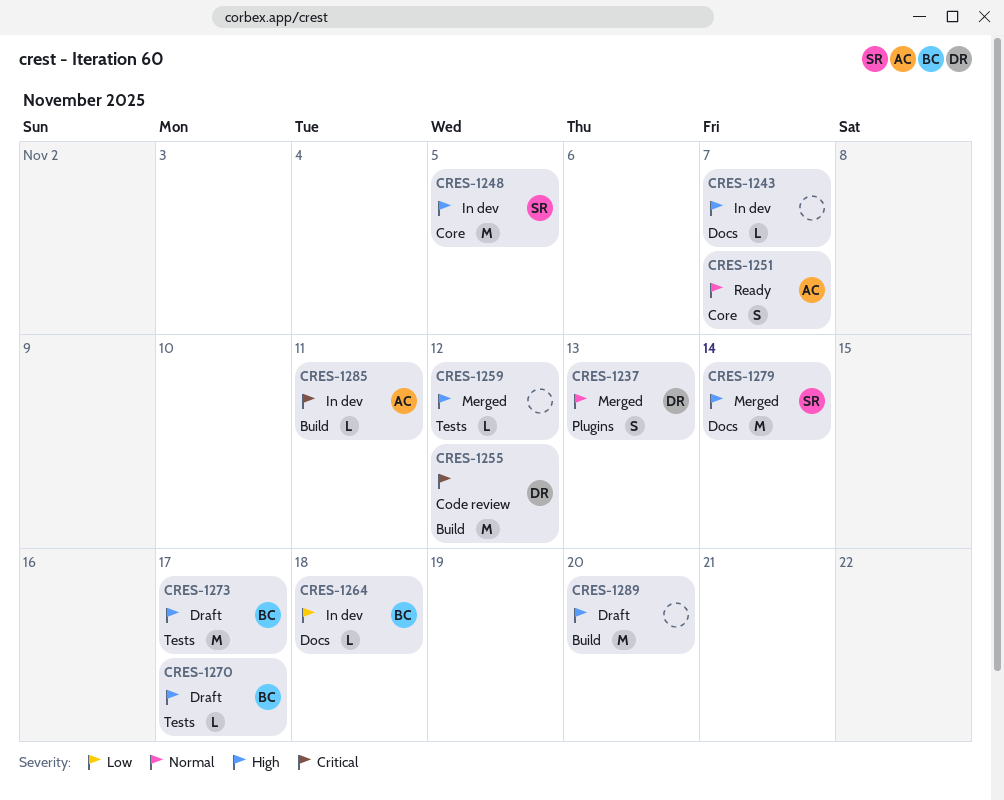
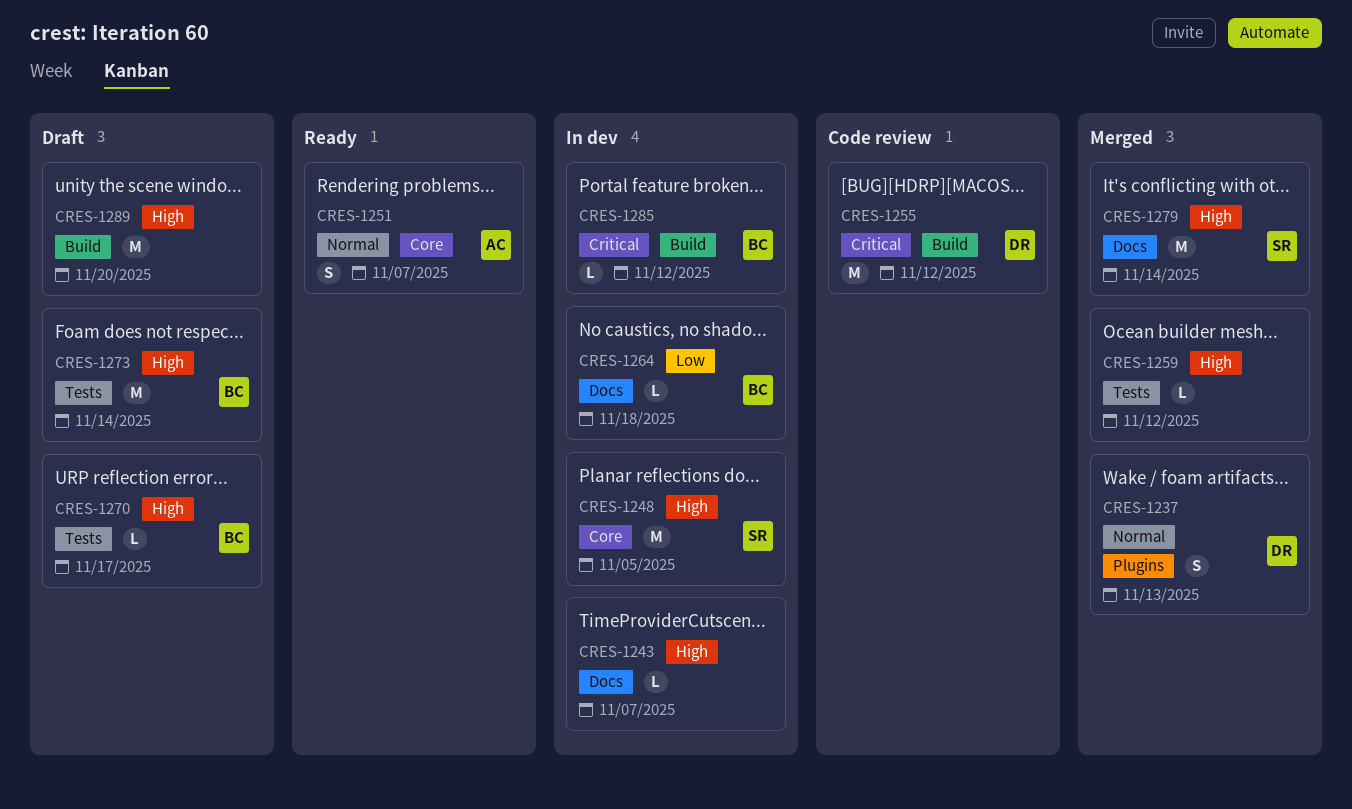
CRES-1273, due: Nov 17 -> Nov 14
CRES-1285, owner: AC -> BC
CRES-1285, due: Nov 11 -> Nov 12

